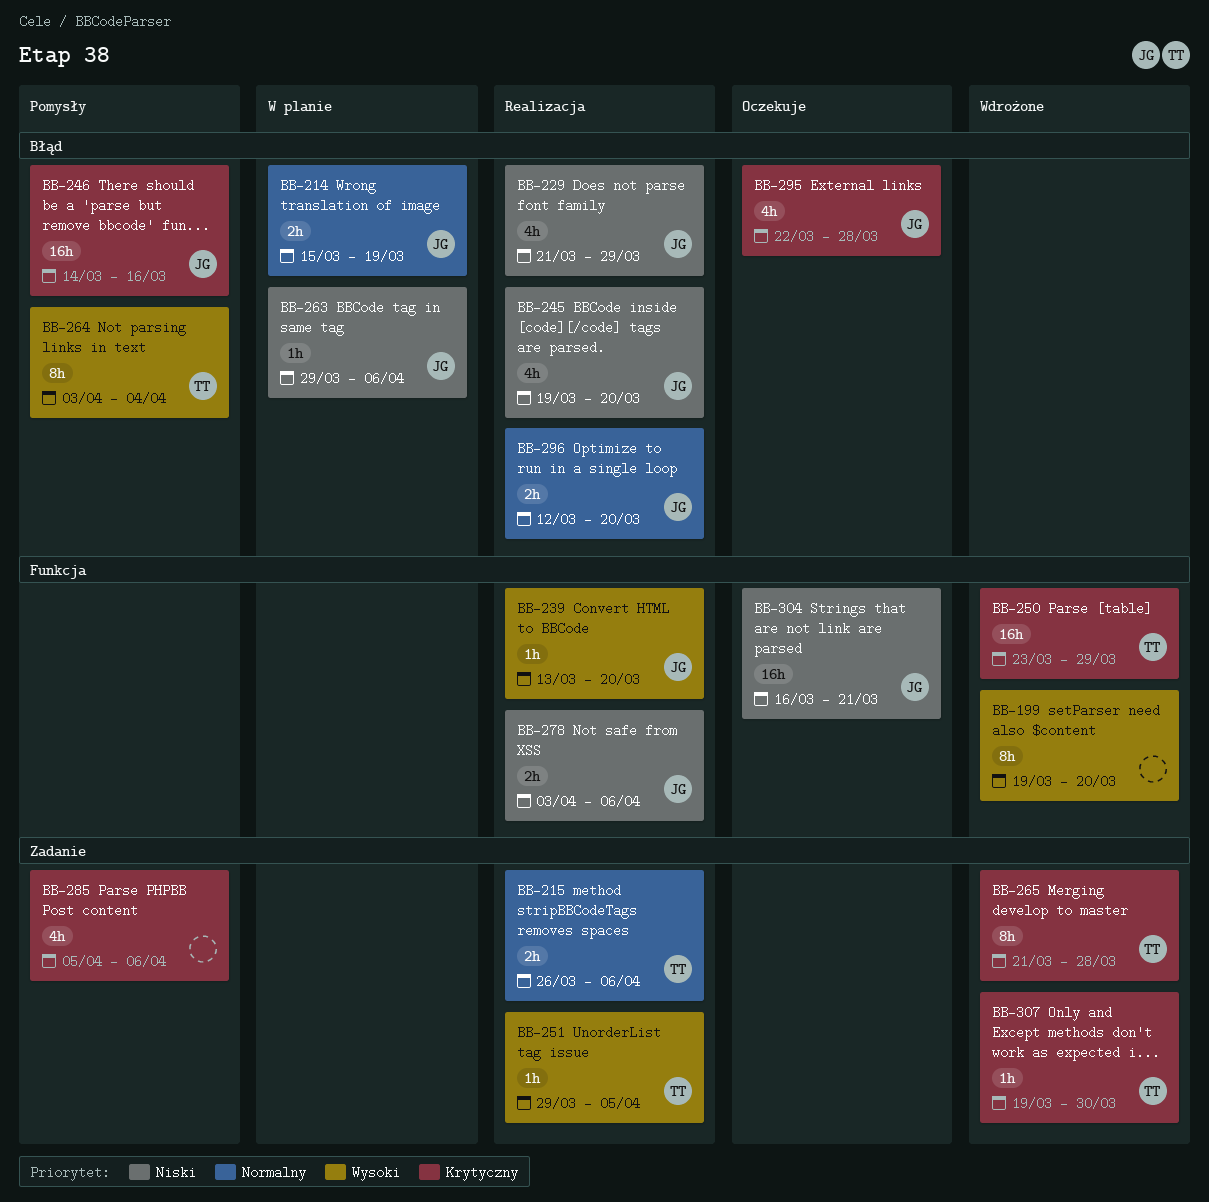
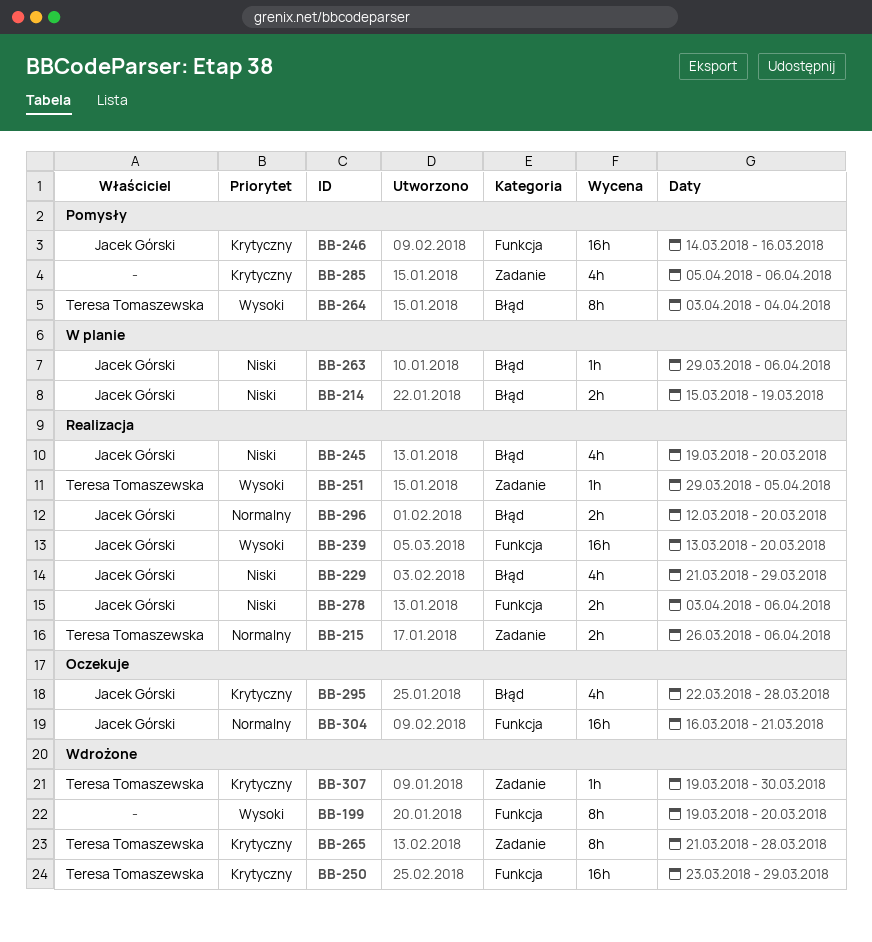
BB-214, priority: Normalny -> Niski
BB-239, estimate: 1h -> 16h
BB-246, label: Błąd -> Funkcja
BB-304, priority: Niski -> Normalny

